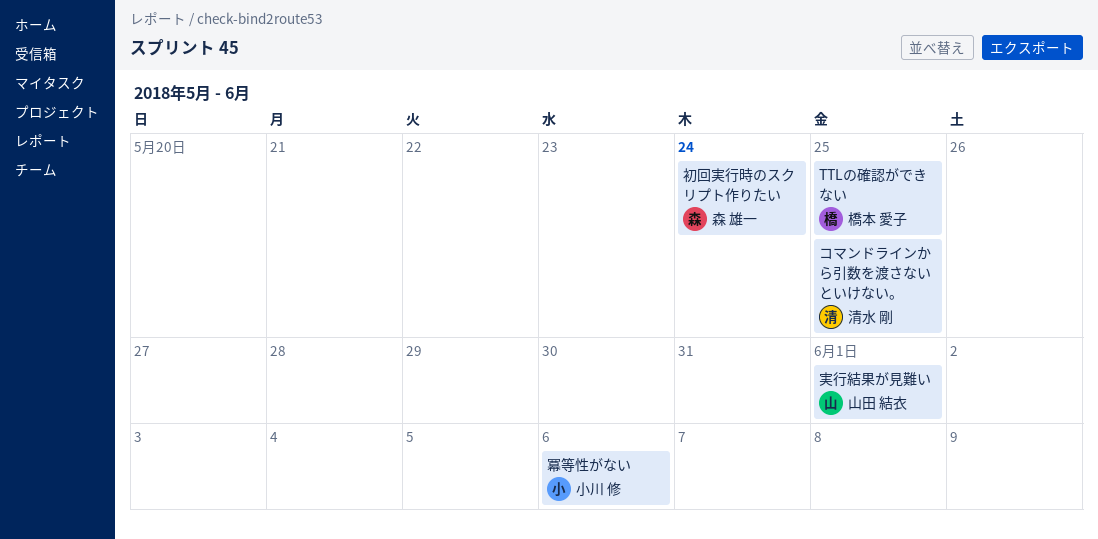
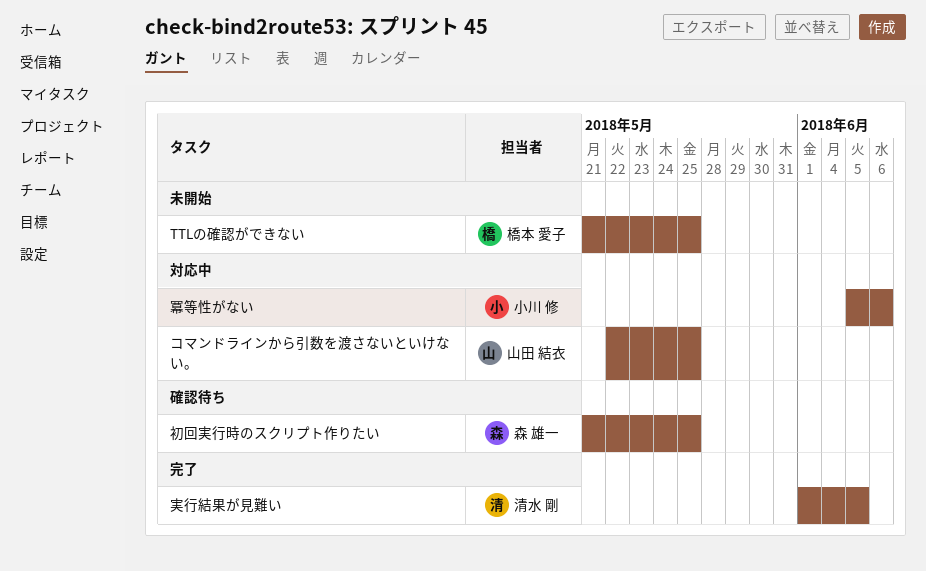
コマンドラインから引数を渡さないといけない。, owner: 清水 剛 -> 山田 結衣
初回実行時のスクリプト作りたい, due: May 24 -> May 25
実行結果が見難い, owner: 山田 結衣 -> 清水 剛
実行結果が見難い, due: Jun 1 -> Jun 5

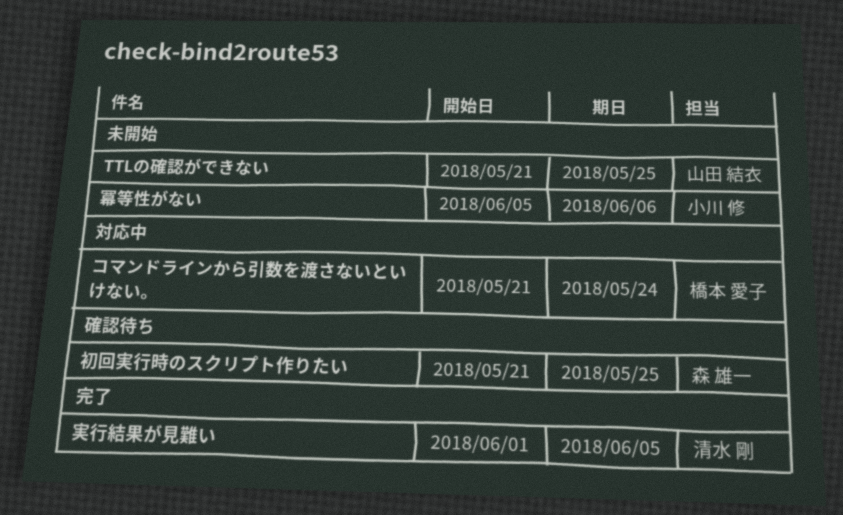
TTLの確認ができない, owner: 橋本 愛子 -> 山田 結衣
コマンドラインから引数を渡さないといけない。, owner: 山田 結衣 -> 橋本 愛子
コマンドラインから引数を渡さないといけない。, start: May 22 -> May 21
コマンドラインから引数を渡さないといけない。, due: May 25 -> May 24
冪等性がない, status: 対応中 -> 未開始

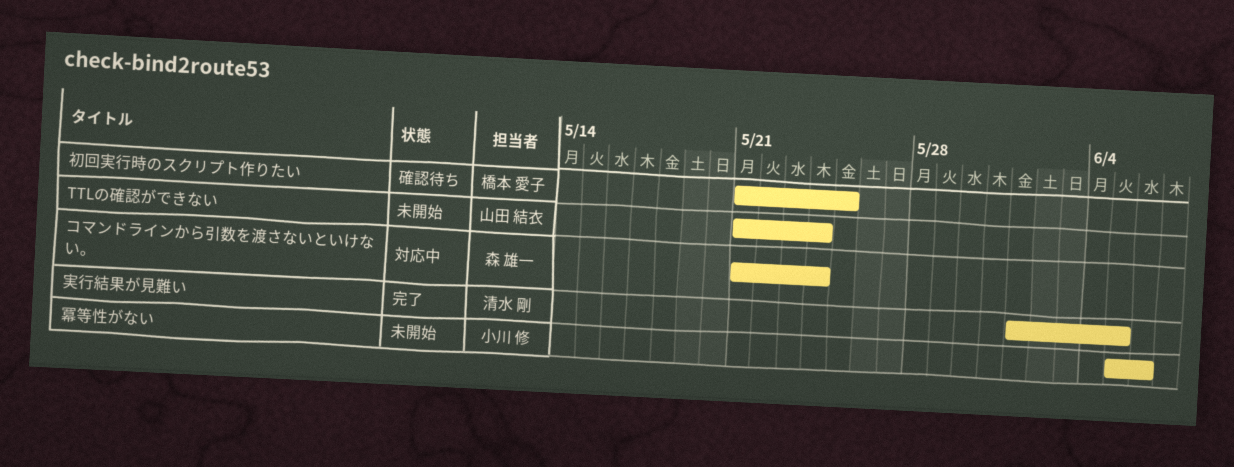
TTLの確認ができない, due: May 25 -> May 24
コマンドラインから引数を渡さないといけない。, owner: 橋本 愛子 -> 森 雄一
初回実行時のスクリプト作りたい, owner: 森 雄一 -> 橋本 愛子

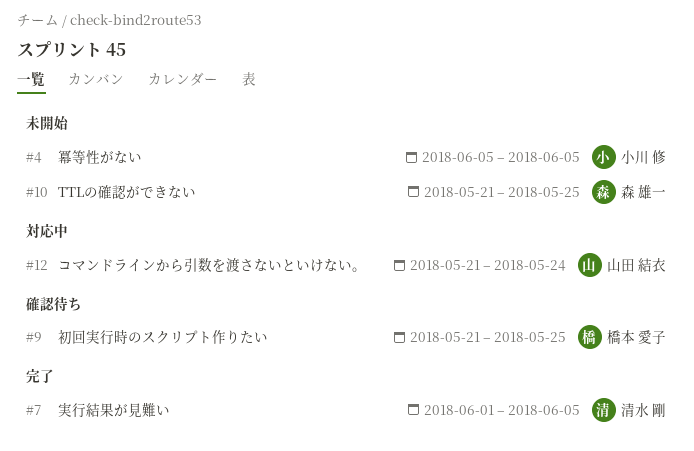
TTLの確認ができない, owner: 山田 結衣 -> 森 雄一
TTLの確認ができない, due: May 24 -> May 25
コマンドラインから引数を渡さないといけない。, owner: 森 雄一 -> 山田 結衣
冪等性がない, due: Jun 6 -> Jun 5

